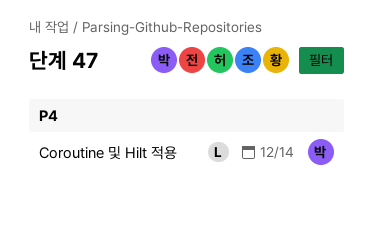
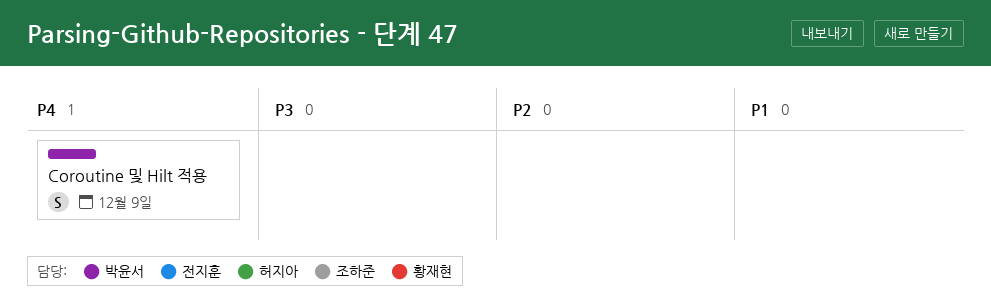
Coroutine 및 Hilt 적용, estimate: L -> S
Coroutine 및 Hilt 적용, due: Dec 14 -> Dec 9

